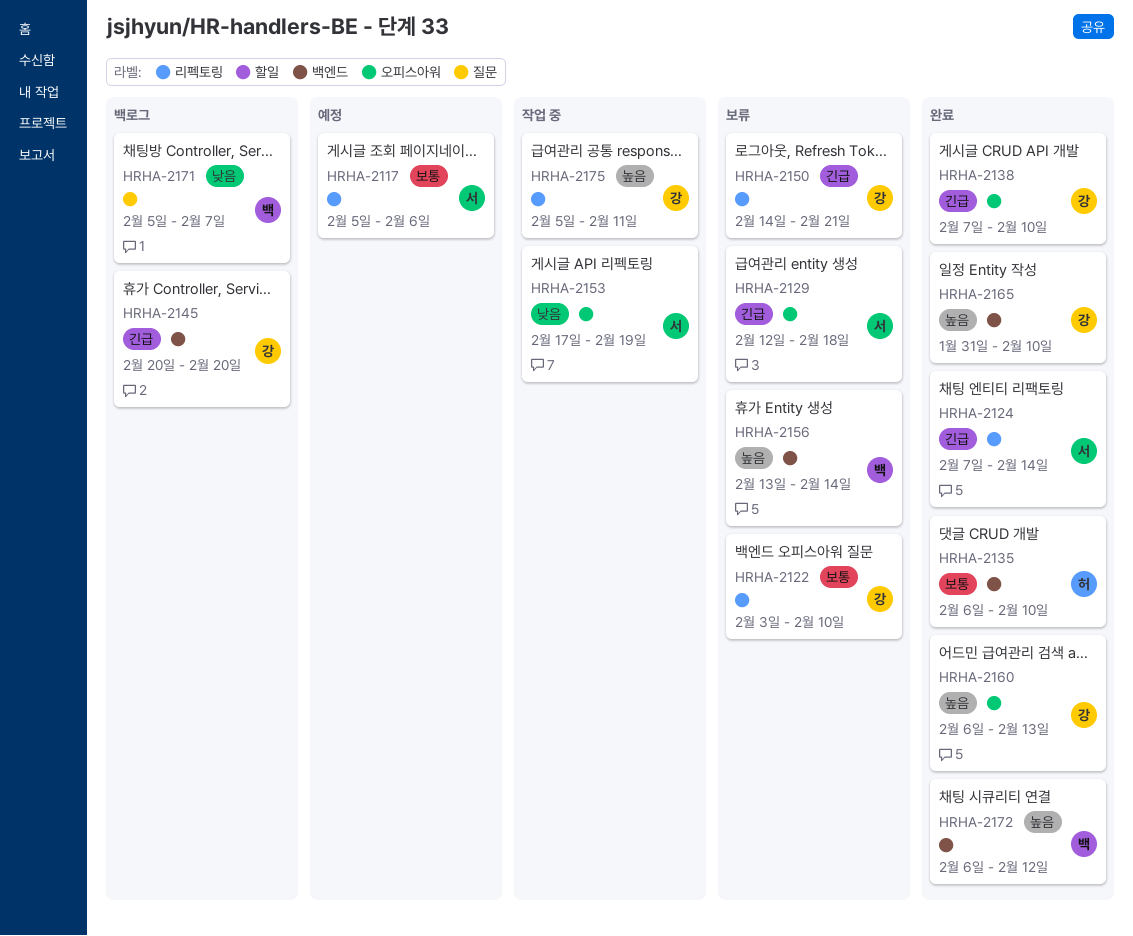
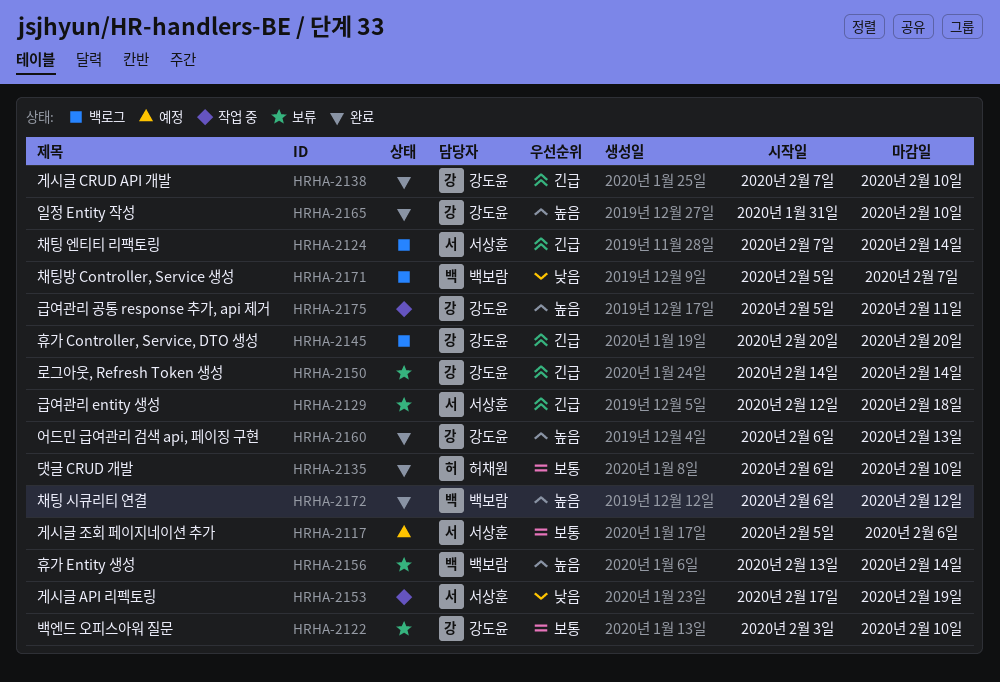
HRHA-2124, status: 완료 -> 백로그
HRHA-2150, due: Feb 21 -> Feb 14

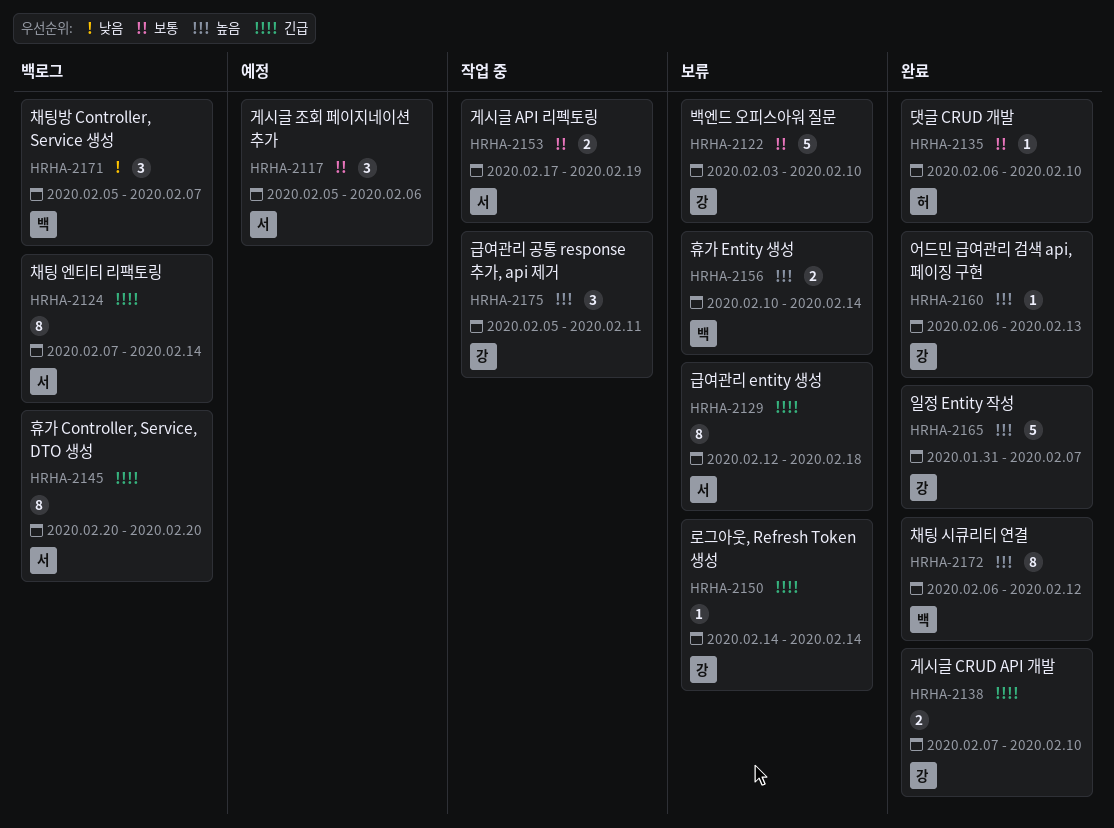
HRHA-2145, owner: 강도윤 -> 서상훈
HRHA-2153, priority: 낮음 -> 보통
HRHA-2156, start: Feb 13 -> Feb 10
HRHA-2165, due: Feb 10 -> Feb 7

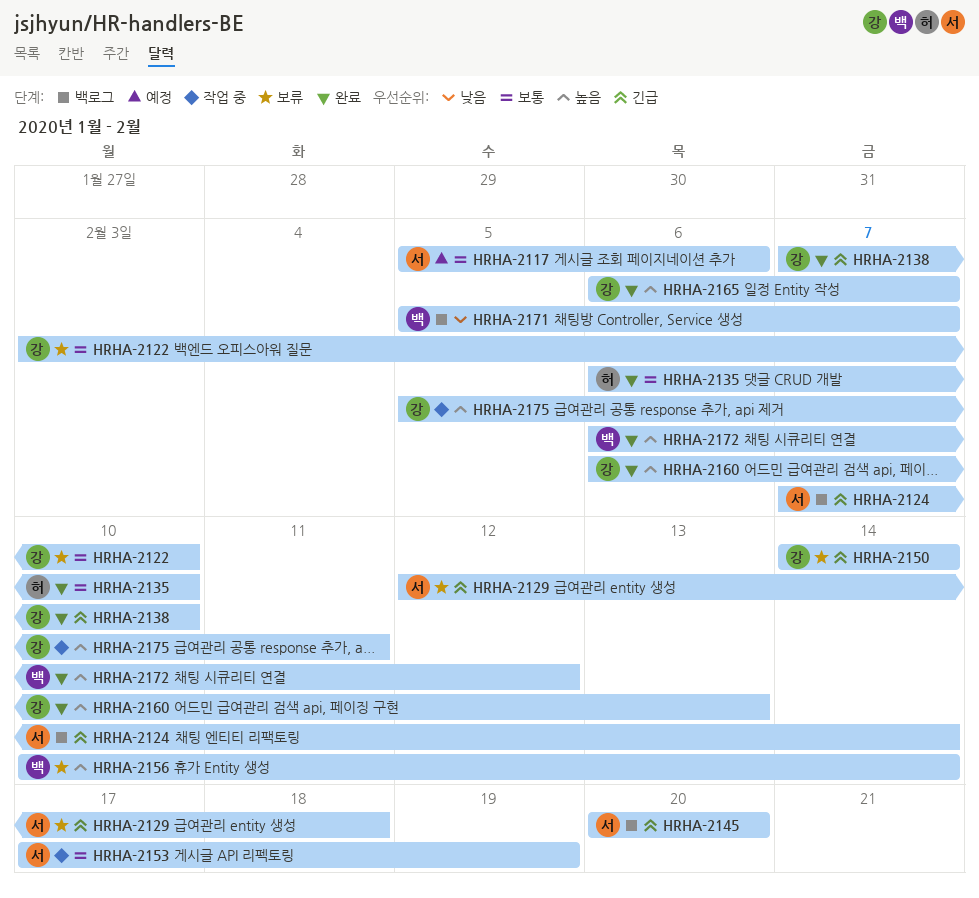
HRHA-2165, start: Jan 31 -> Feb 6

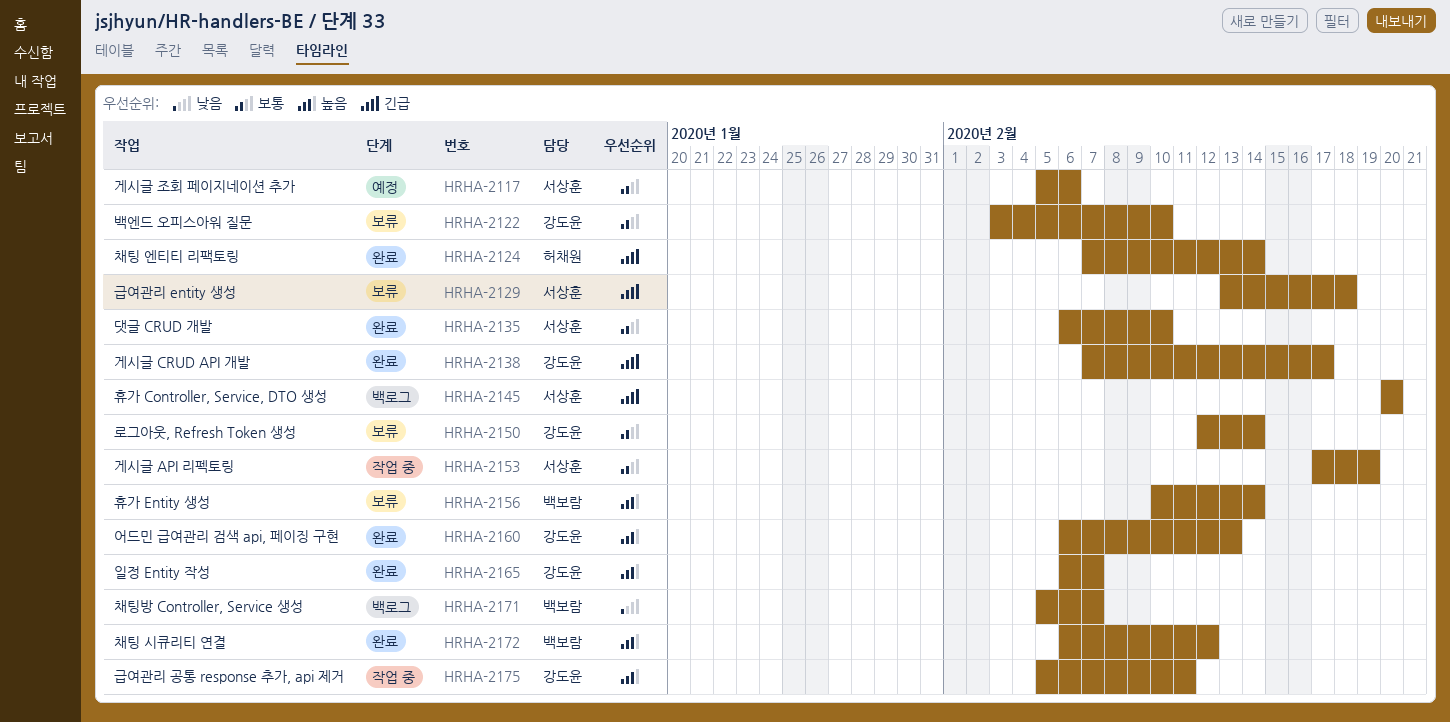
HRHA-2124, status: 백로그 -> 완료
HRHA-2124, owner: 서상훈 -> 허채원
HRHA-2129, start: Feb 12 -> Feb 13
HRHA-2135, owner: 허채원 -> 서상훈
HRHA-2138, due: Feb 10 -> Feb 17
HRHA-2150, priority: 긴급 -> 보통
HRHA-2150, start: Feb 14 -> Feb 12

